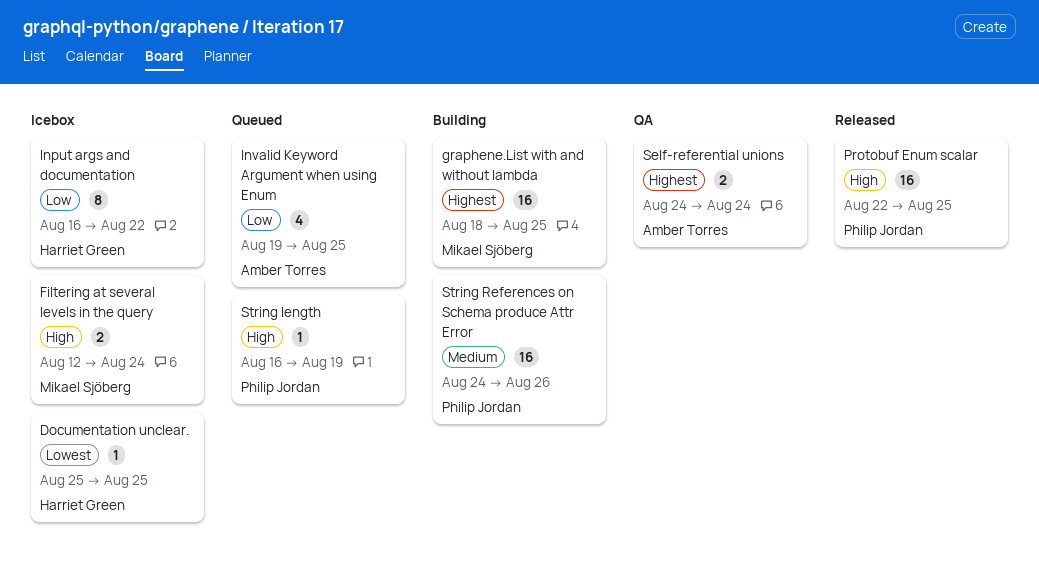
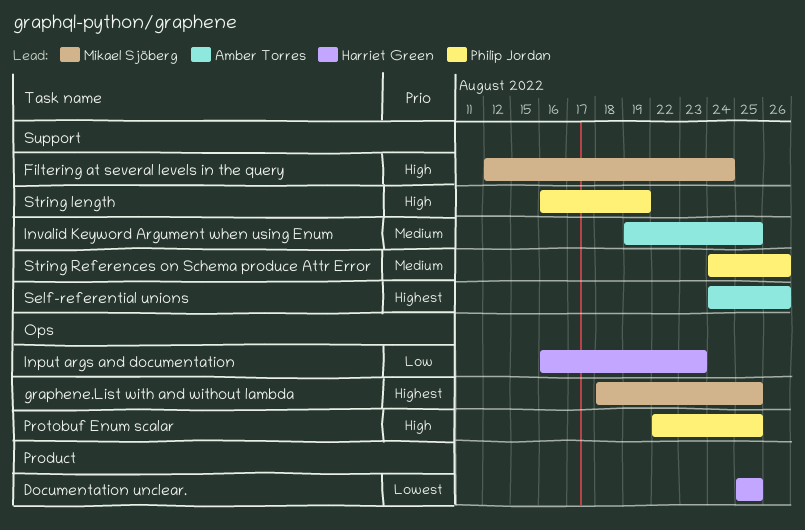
Input args and documentation, due: Aug 22 -> Aug 23
Invalid Keyword Argument when using Enum, priority: Low -> Medium
Self-referential unions, due: Aug 24 -> Aug 26

